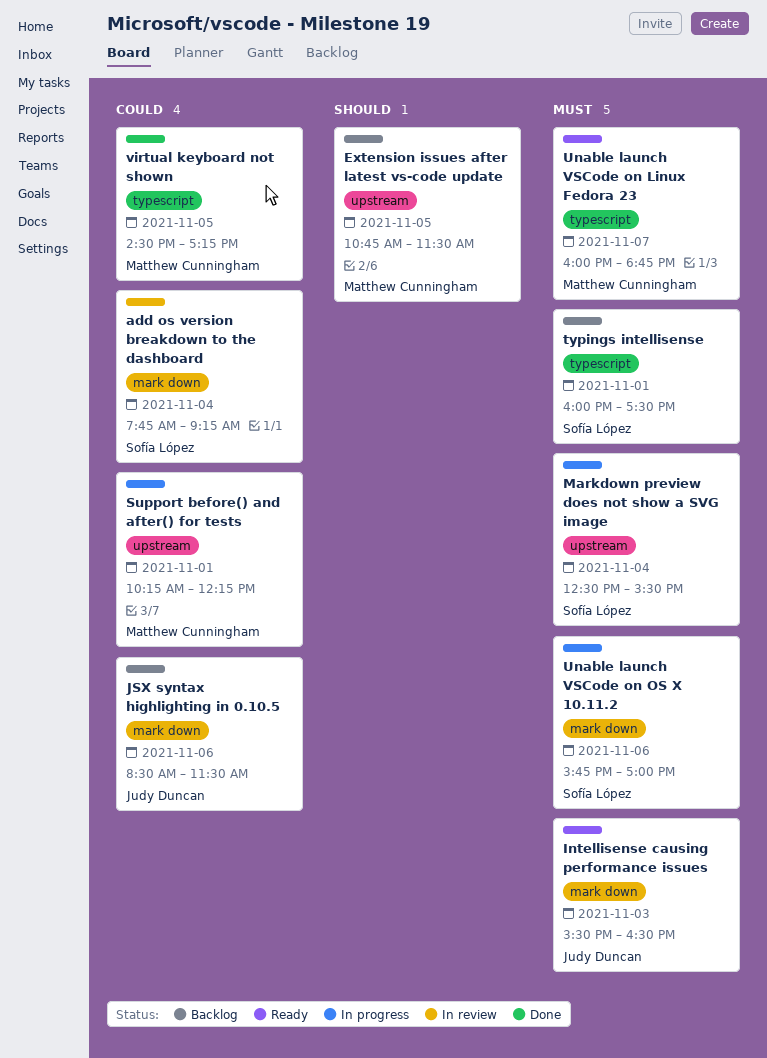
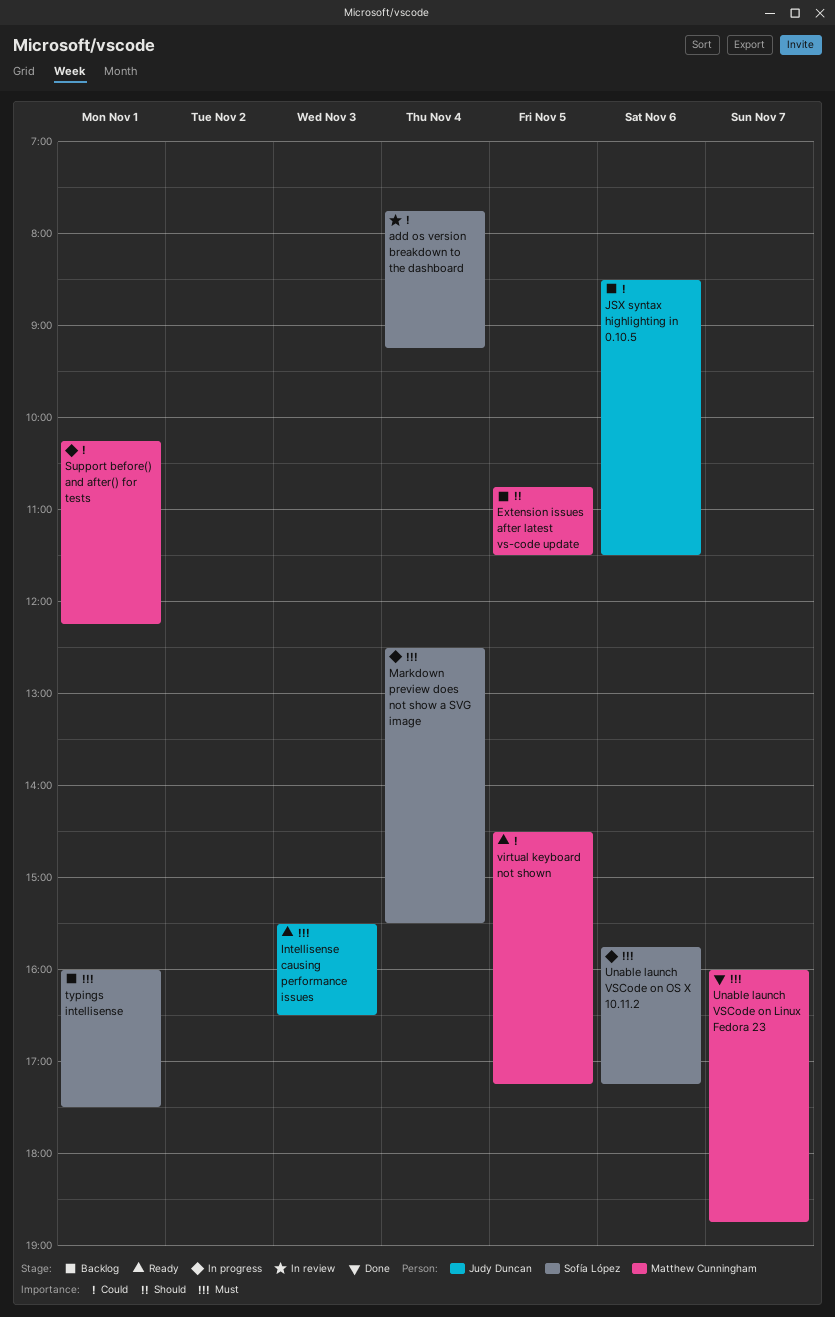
Unable launch VSCode on Linux Fedora 23, status: Ready -> Done
Unable launch VSCode on OS X 10.11.2, ends: 17:00 -> 17:15
virtual keyboard not shown, status: Done -> Ready

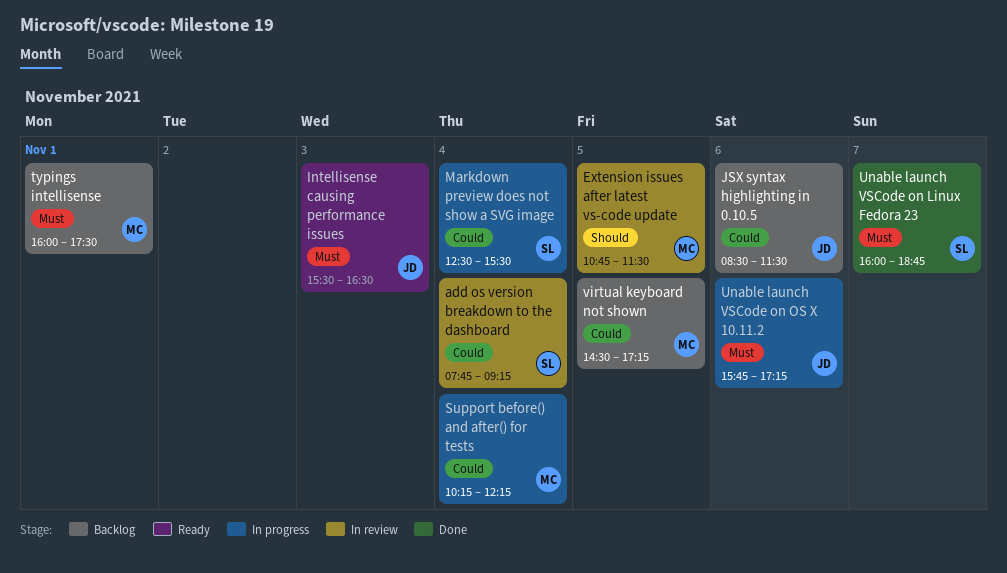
Extension issues after latest vs-code update, status: Backlog -> In review
Markdown preview does not show a SVG image, priority: Must -> Could
Support before() and after() for tests, day: Nov 1 -> Nov 4
typings intellisense, owner: Sofía López -> Matthew Cunningham
Unable launch VSCode on Linux Fedora 23, owner: Matthew Cunningham -> Sofía López
Unable launch VSCode on OS X 10.11.2, owner: Sofía López -> Judy Duncan
virtual keyboard not shown, status: Ready -> Backlog

